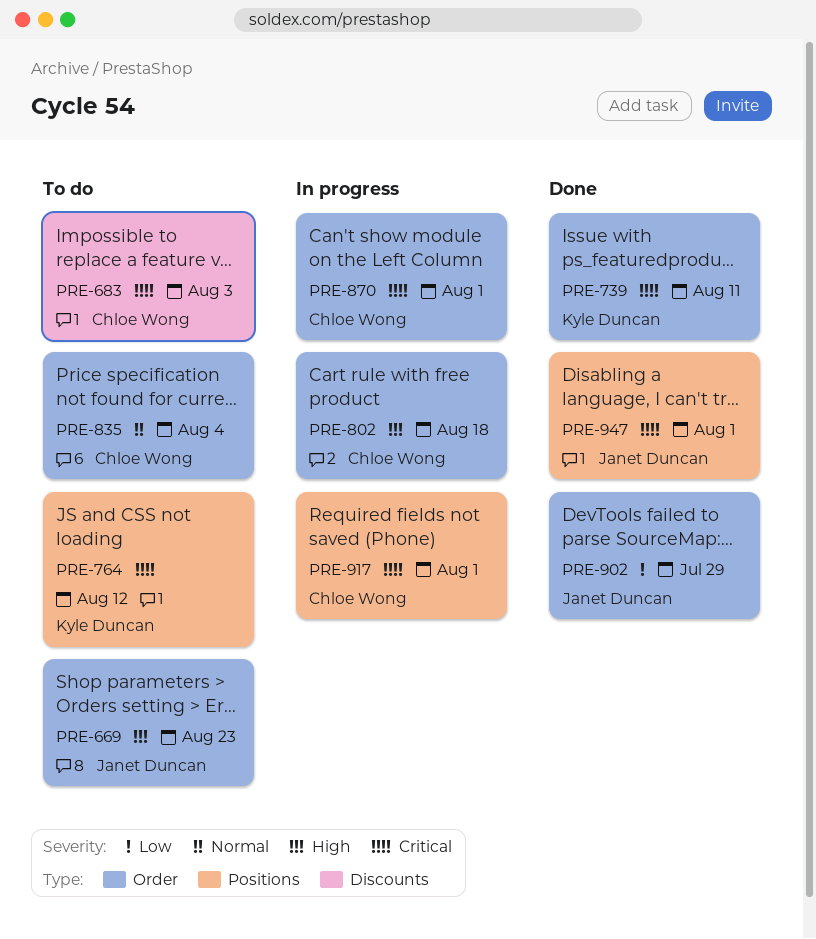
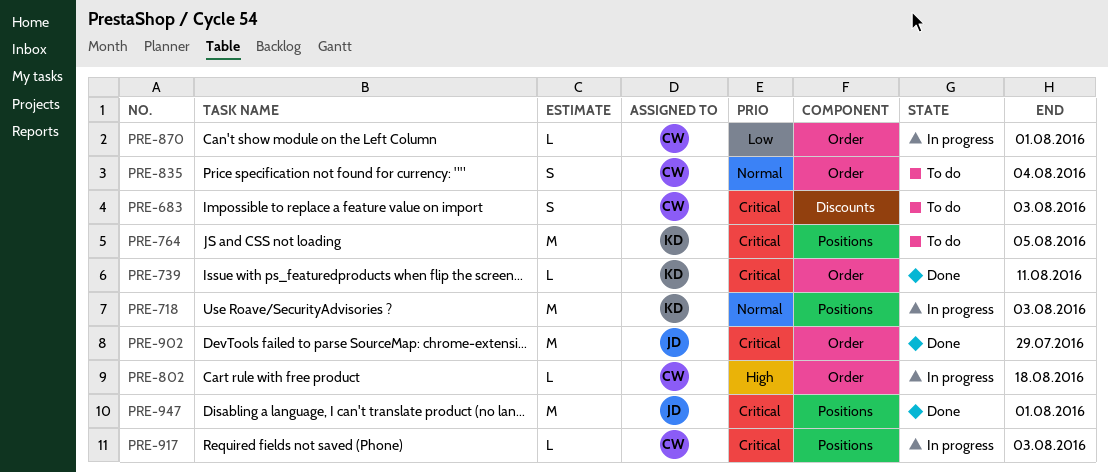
PRE-669: present -> none
PRE-718: none -> present
PRE-764, due: Aug 12 -> Aug 5
PRE-870, priority: Critical -> Low
PRE-902, priority: Low -> Critical
PRE-917, due: Aug 1 -> Aug 3

